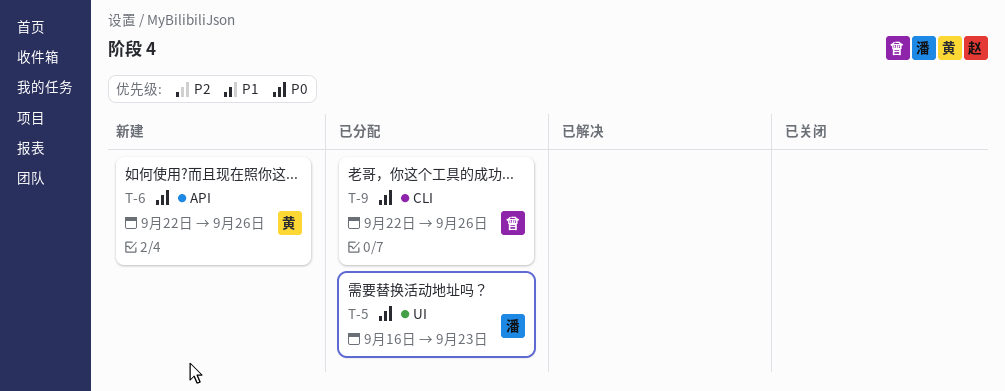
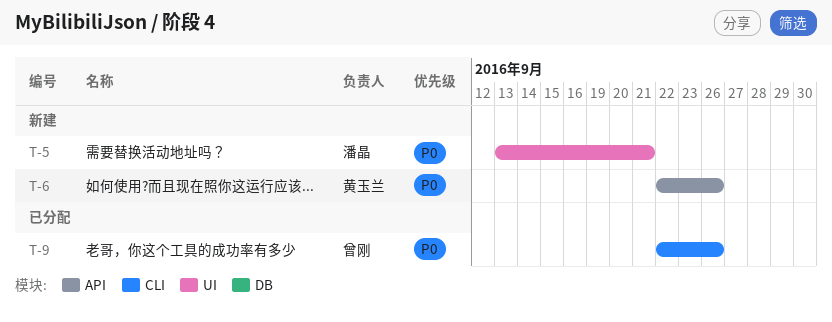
T-5, status: 已分配 -> 新建
T-5, start: Sep 16 -> Sep 13
T-5, due: Sep 23 -> Sep 21

